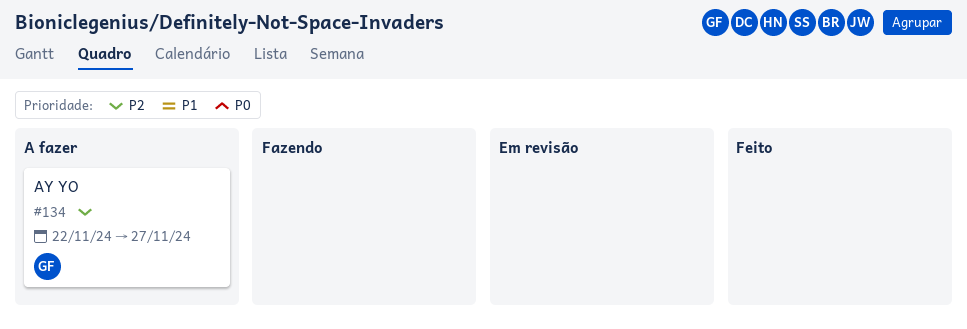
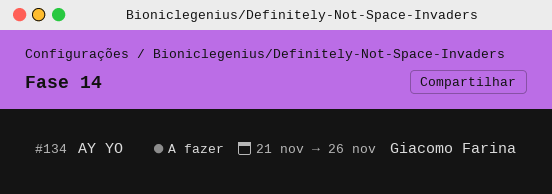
#134, start: Nov 22 -> Nov 21
#134, due: Nov 27 -> Nov 26

